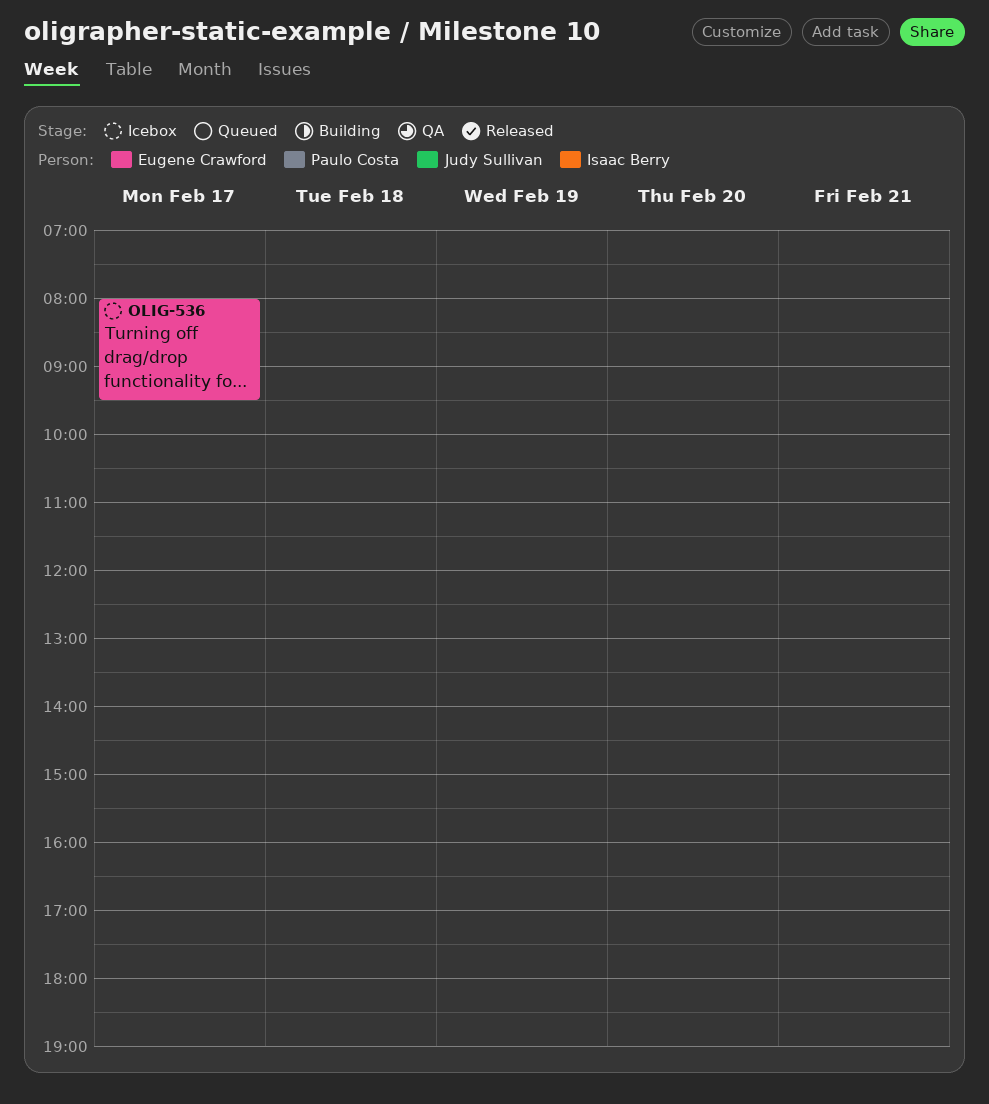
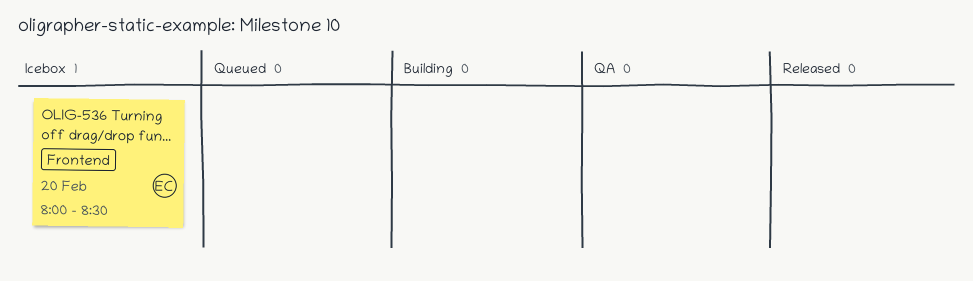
OLIG-536, day: Feb 17 -> Feb 20
OLIG-536, ends: 09:30 -> 08:30

